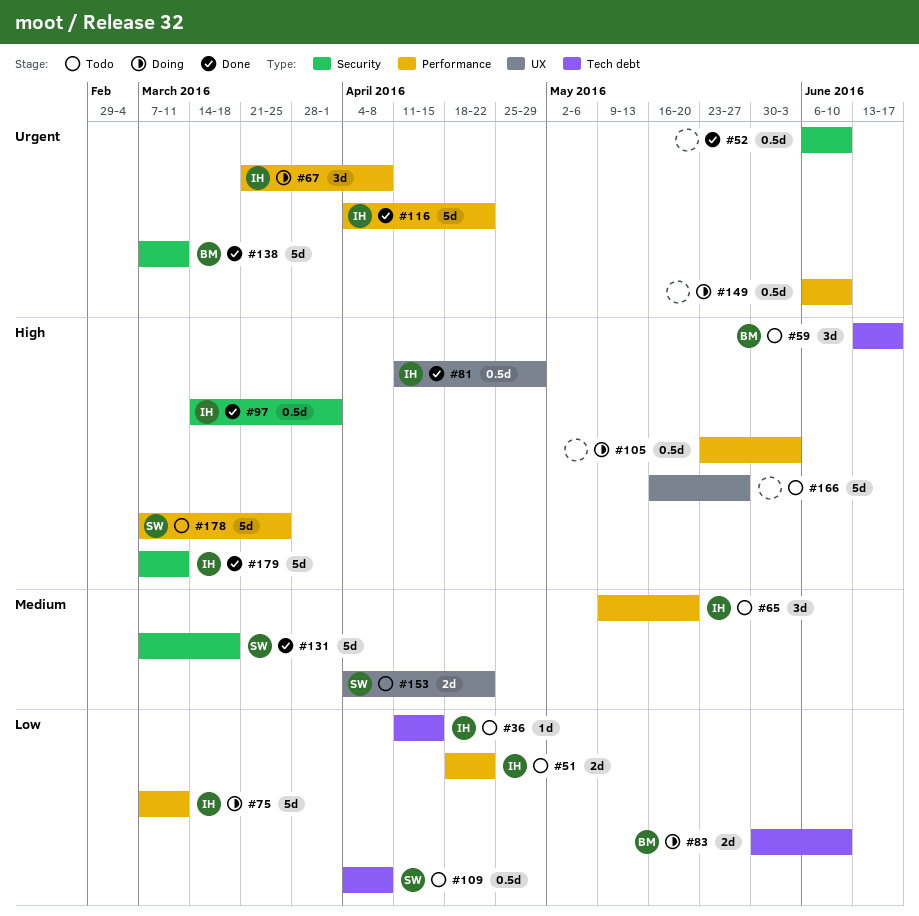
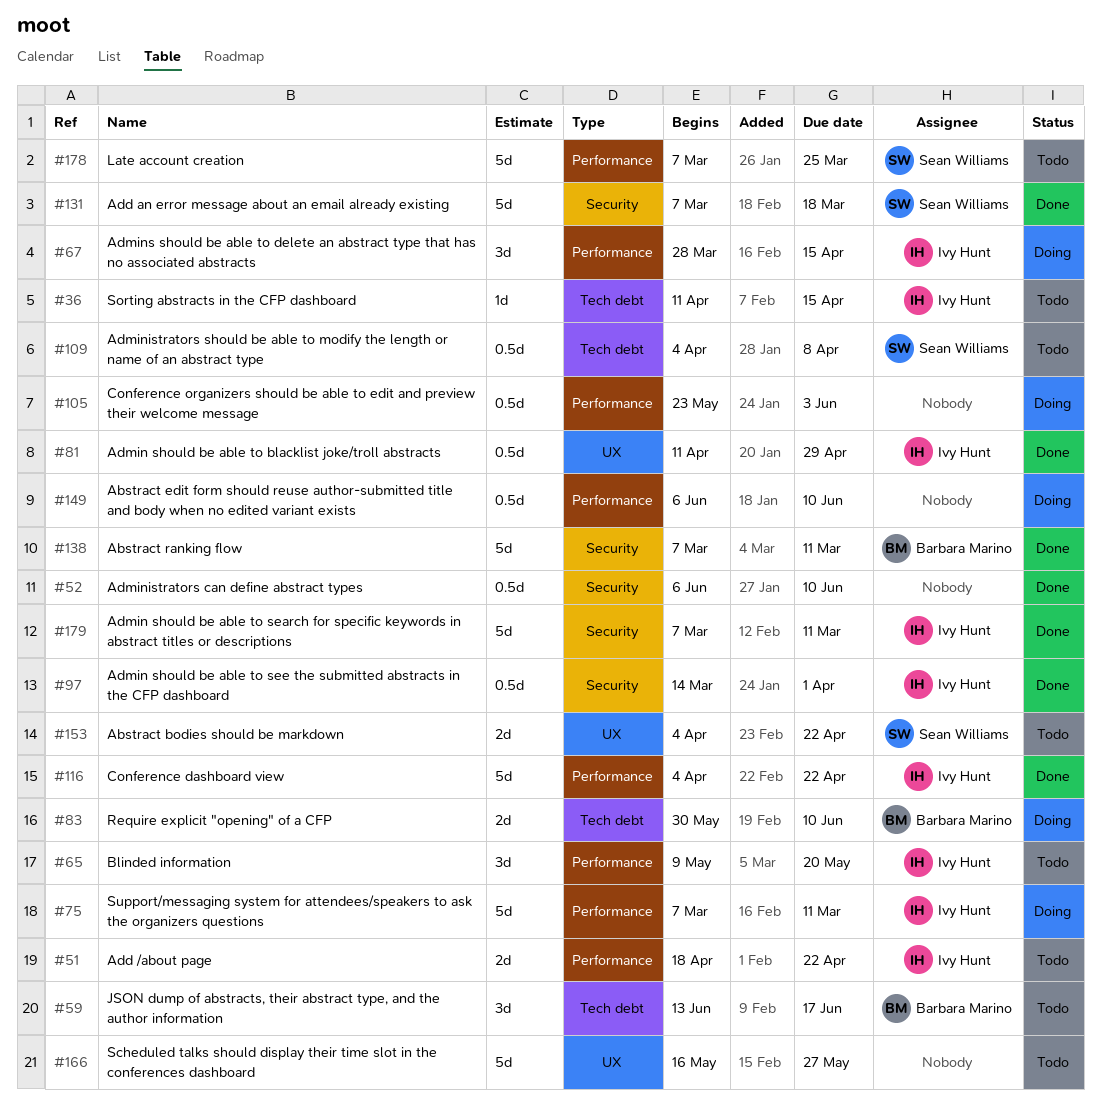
#67, start: Mar 21 -> Mar 28
#67, due: Apr 8 -> Apr 15

